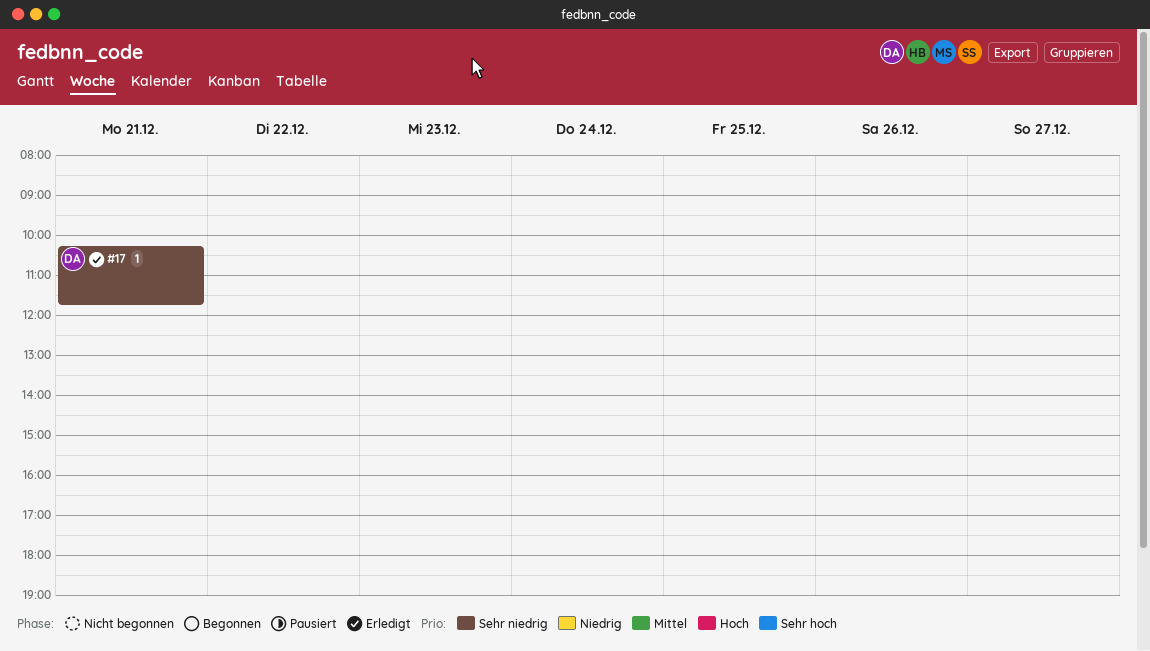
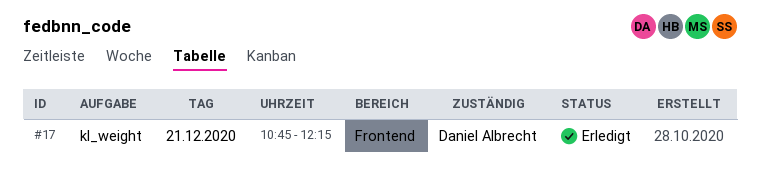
#17, begins: 10:15 -> 10:45
#17, ends: 11:45 -> 12:15

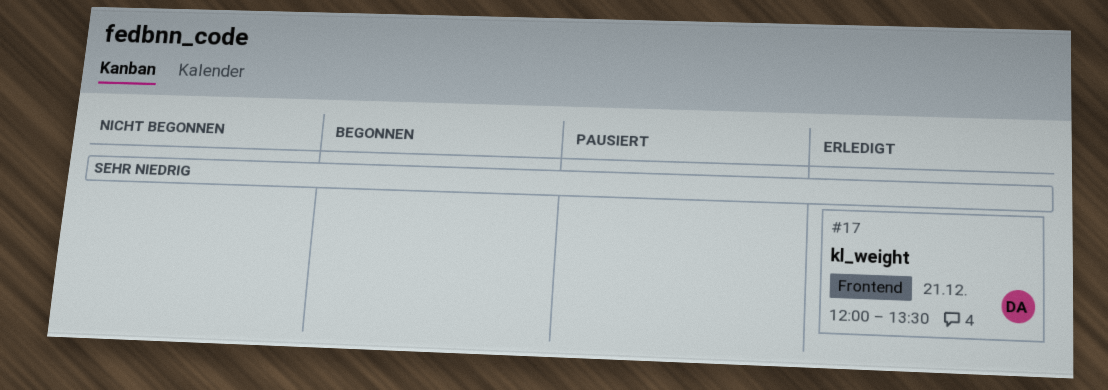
#17, begins: 10:45 -> 12:00
#17, ends: 12:15 -> 13:30

